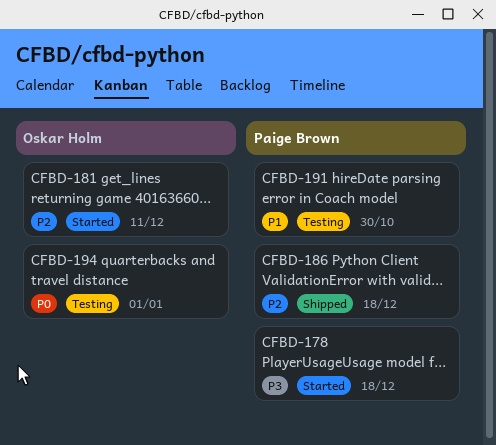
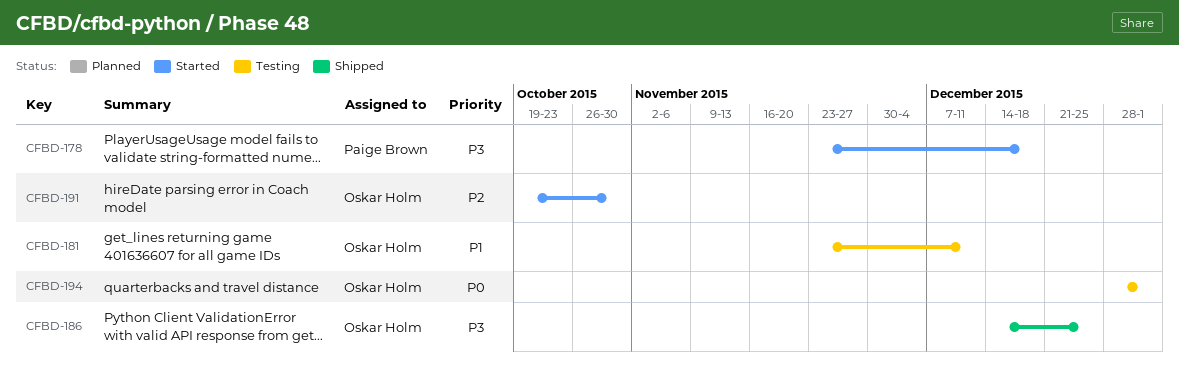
CFBD-181, status: Started -> Testing
CFBD-181, priority: P2 -> P1
CFBD-186, owner: Paige Brown -> Oskar Holm
CFBD-186, priority: P2 -> P3
CFBD-186, due: Dec 18 -> Dec 25
CFBD-191, status: Testing -> Started
CFBD-191, owner: Paige Brown -> Oskar Holm
CFBD-191, priority: P1 -> P2

